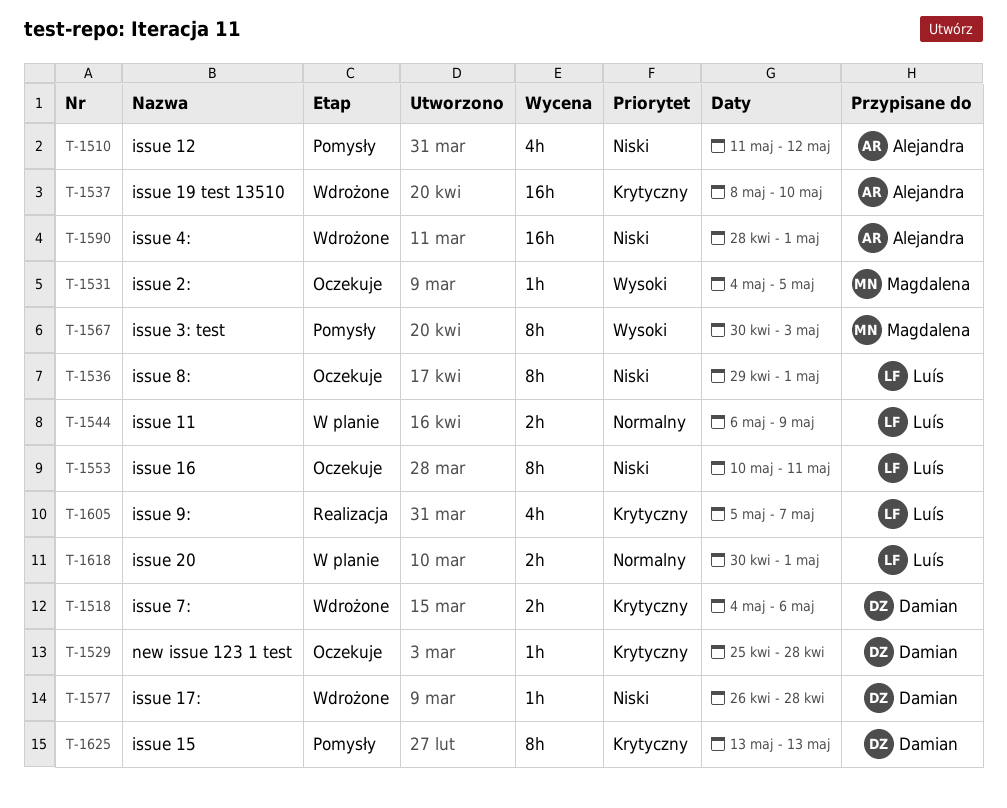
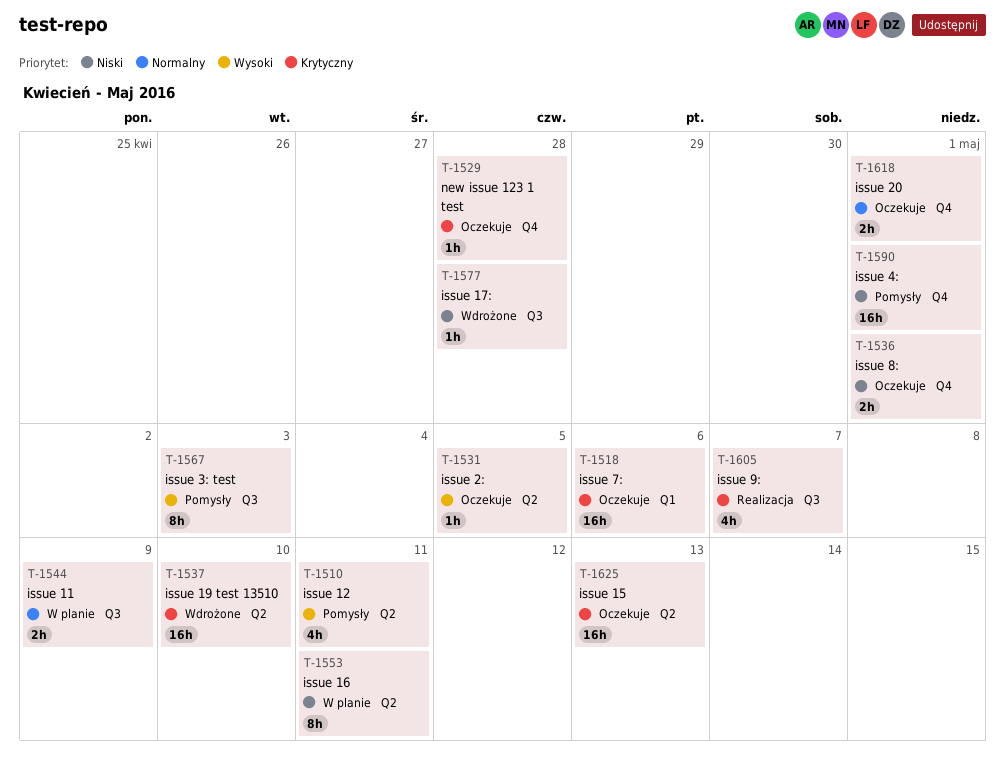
T-1510, priority: Niski -> Wysoki
T-1510, due: May 12 -> May 11
T-1518, status: Wdrożone -> Oczekuje
T-1518, estimate: 2h -> 16h
T-1536, estimate: 8h -> 2h
T-1553, status: Oczekuje -> W planie
T-1590, status: Wdrożone -> Pomysły
T-1618, status: W planie -> Oczekuje
T-1625, status: Pomysły -> Oczekuje
T-1625, estimate: 8h -> 16h

